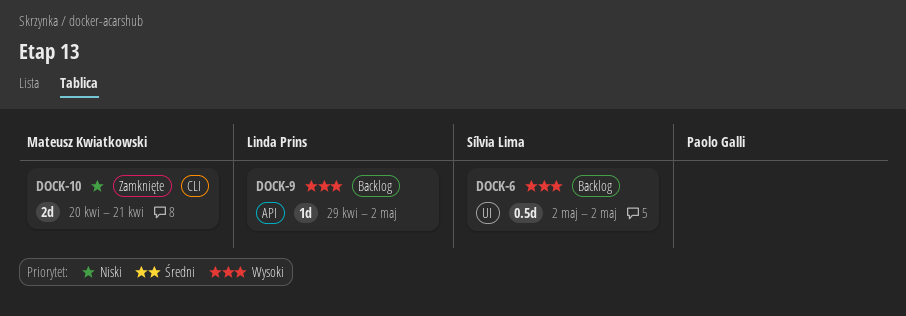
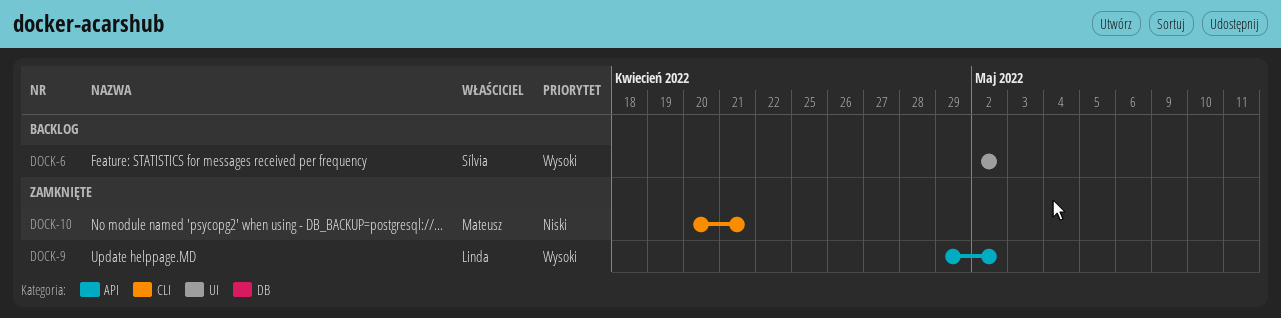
DOCK-9, status: Backlog -> Zamknięte

